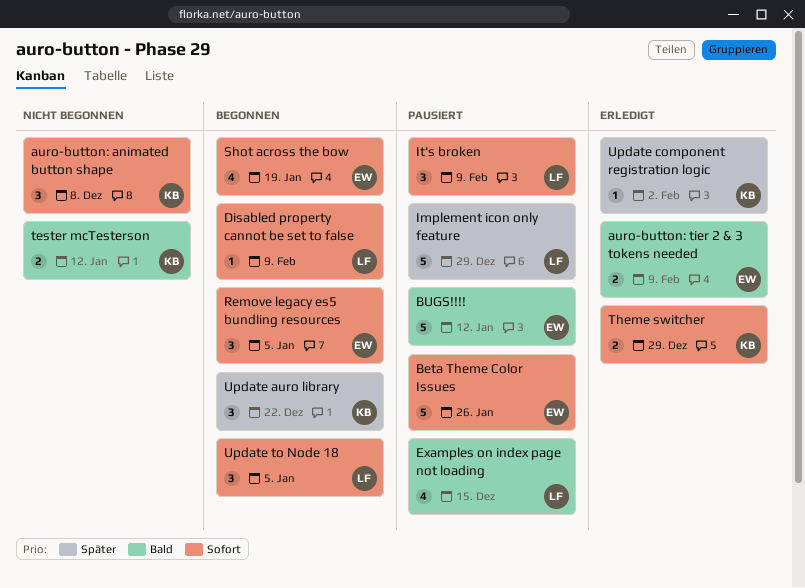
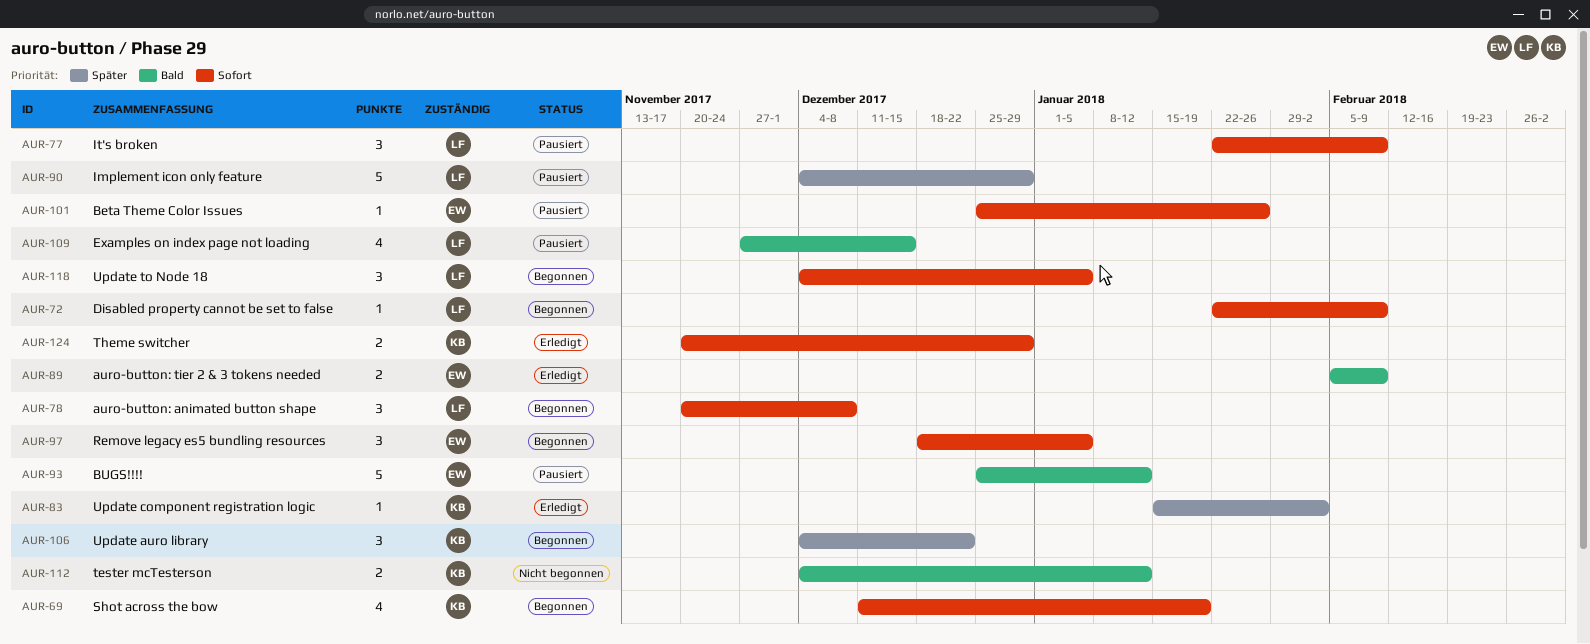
auro-button: animated button shape, status: Nicht begonnen -> Begonnen
auro-button: animated button shape, owner: KB -> LF
Beta Theme Color Issues, estimate: 5 -> 1
Shot across the bow, owner: EW -> KB

